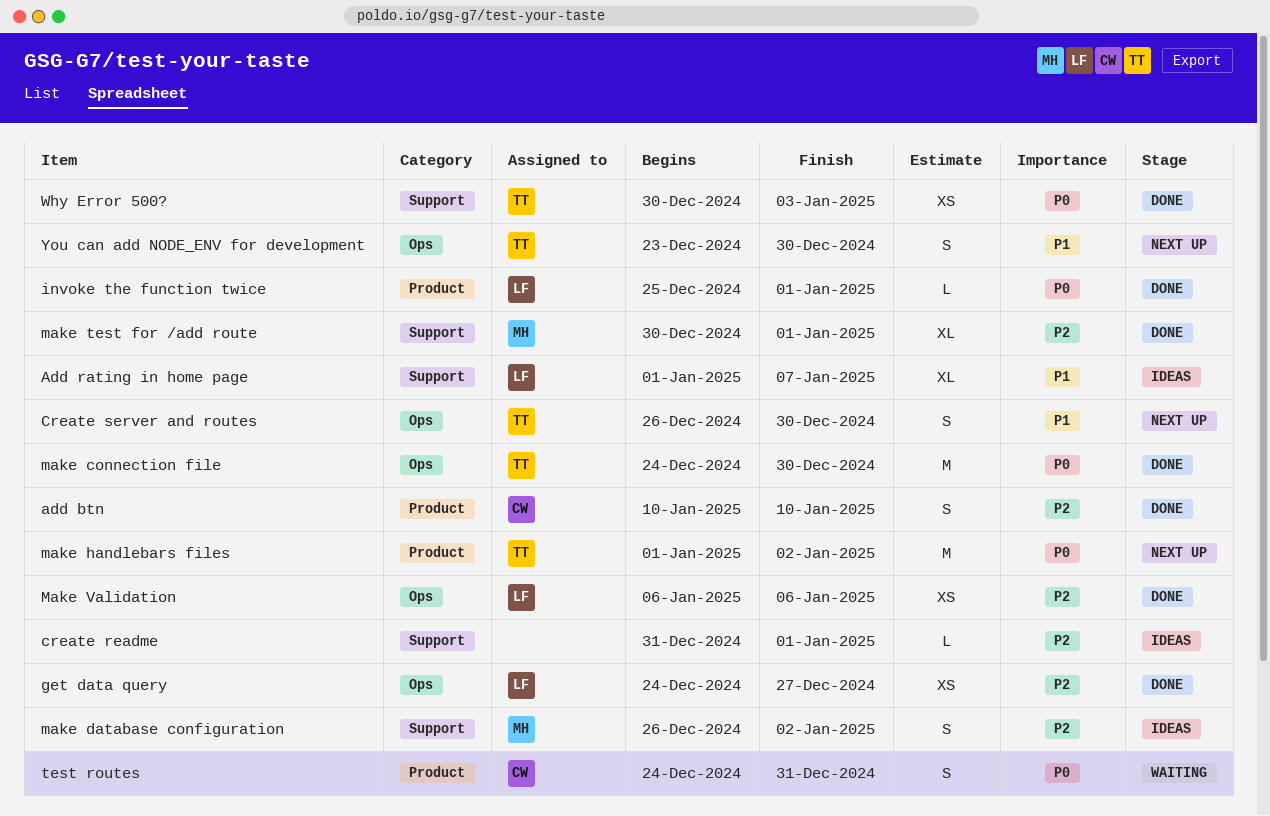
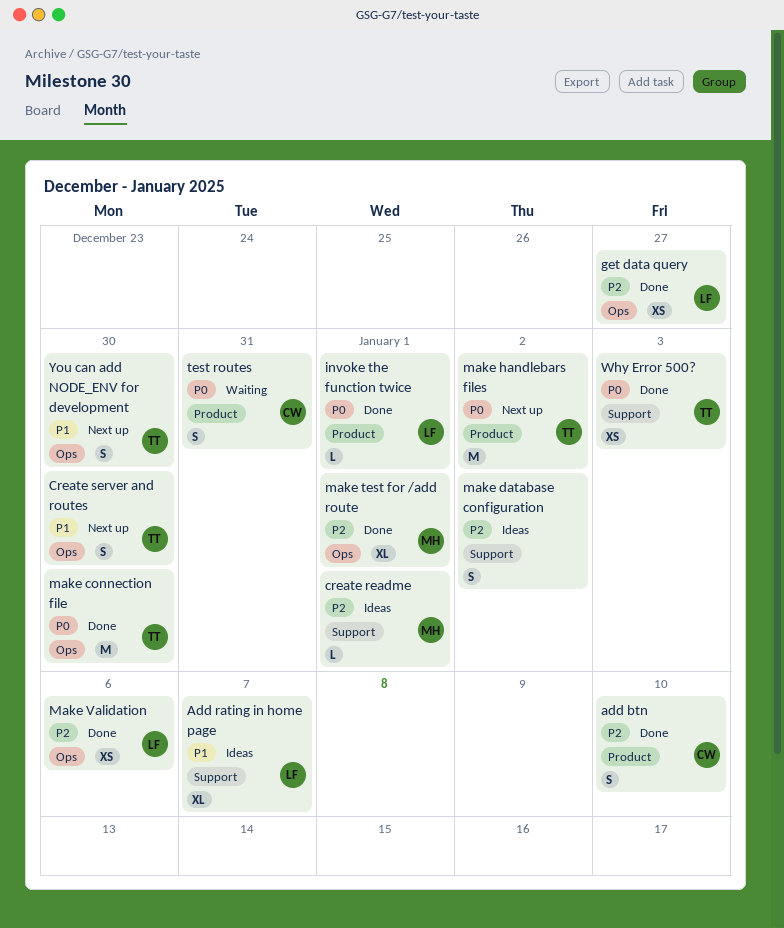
create readme, owner: none -> MH
make database configuration, owner: MH -> none
make test for /add route, label: Support -> Ops

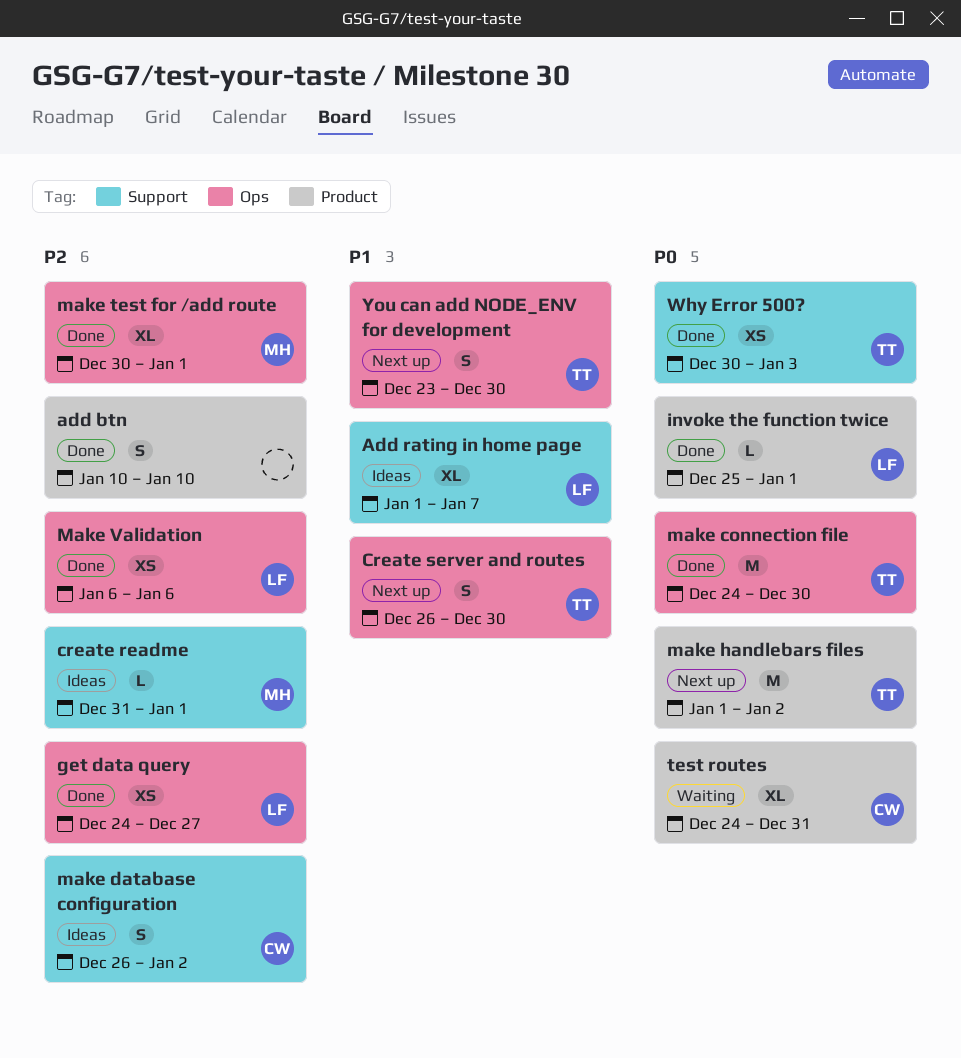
add btn, owner: CW -> none
make database configuration, owner: none -> CW
test routes, estimate: S -> XL

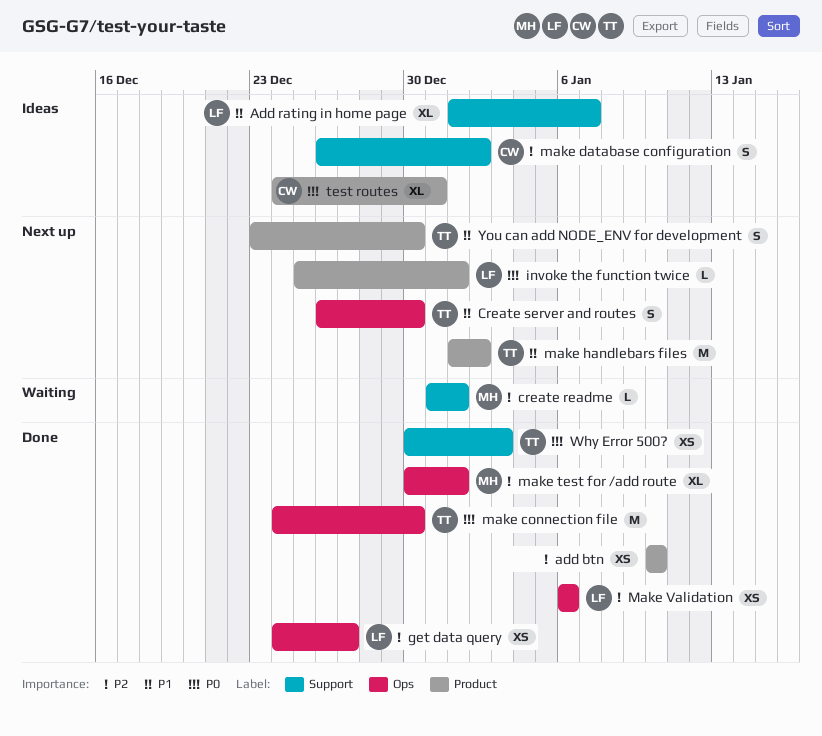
add btn, estimate: S -> XS
create readme, status: Ideas -> Waiting
invoke the function twice, status: Done -> Next up
make handlebars files, priority: P0 -> P1
test routes, status: Waiting -> Ideas
You can add NODE_ENV for development, label: Ops -> Product

